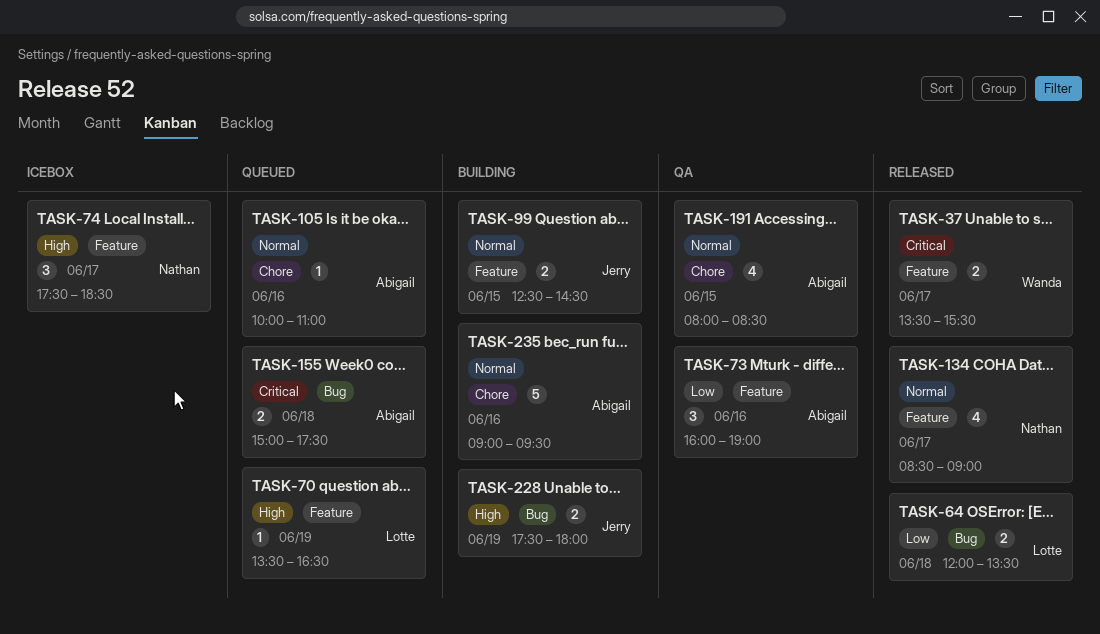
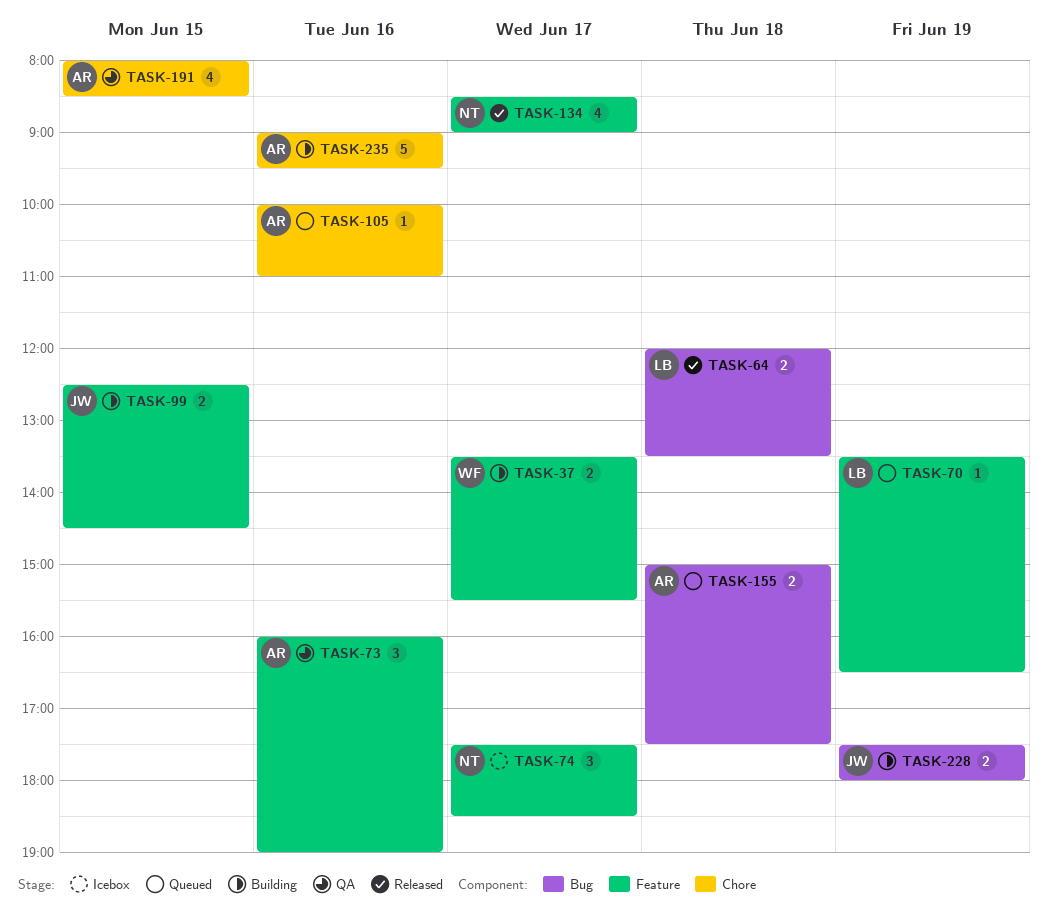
TASK-37, status: Released -> Building

